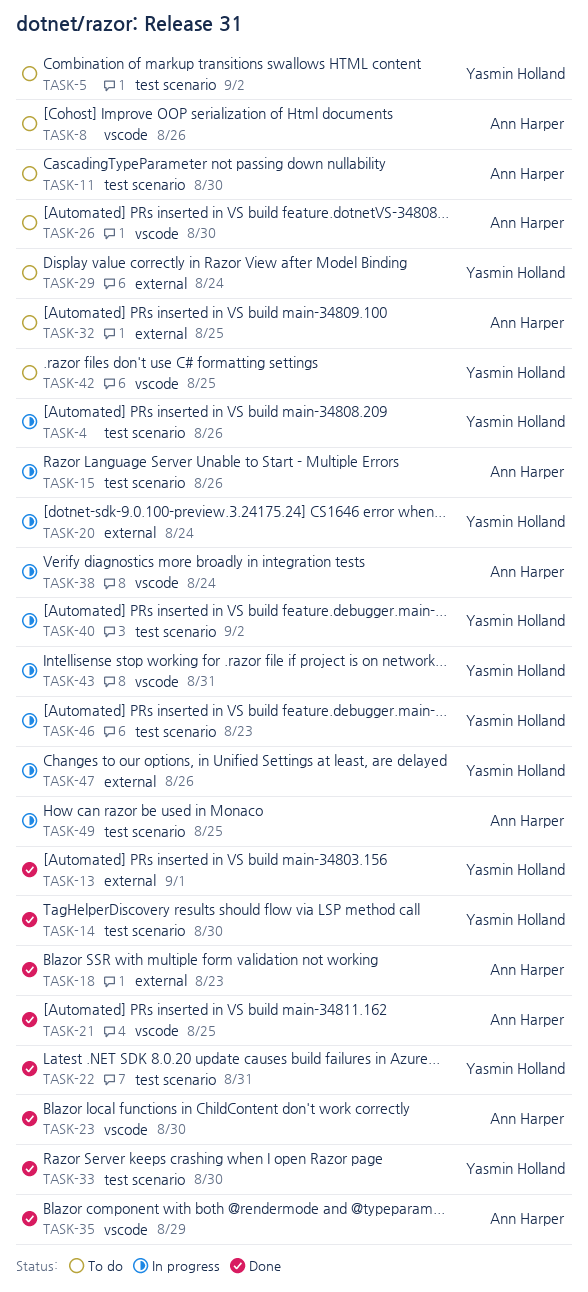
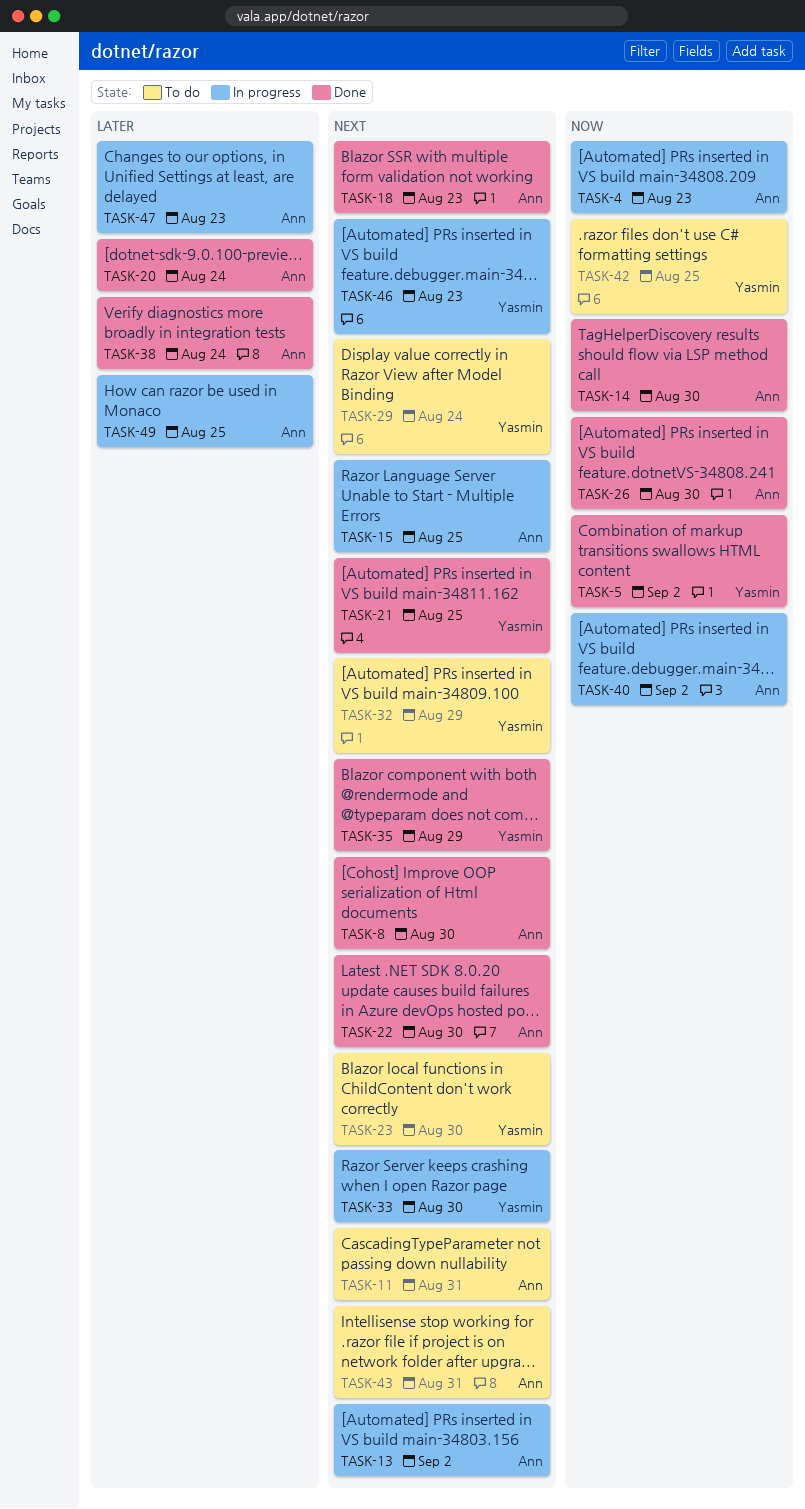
TASK-4, owner: Yasmin Holland -> Ann Harper
TASK-4, due: Aug 26 -> Aug 23
TASK-5, status: To do -> Done
TASK-8, status: To do -> Done
TASK-8, due: Aug 26 -> Aug 30
TASK-11, due: Aug 30 -> Aug 31
TASK-13, status: Done -> In progress
TASK-13, owner: Yasmin Holland -> Ann Harper
TASK-13, due: Sep 1 -> Sep 2
TASK-14, owner: Yasmin Holland -> Ann Harper
TASK-15, due: Aug 26 -> Aug 25
TASK-20, status: In progress -> Done
TASK-20, owner: Yasmin Holland -> Ann Harper
TASK-21, owner: Ann Harper -> Yasmin Holland
TASK-22, owner: Yasmin Holland -> Ann Harper
TASK-22, due: Aug 31 -> Aug 30
TASK-23, status: Done -> To do
TASK-23, owner: Ann Harper -> Yasmin Holland
TASK-26, status: To do -> Done
TASK-32, owner: Ann Harper -> Yasmin Holland
TASK-32, due: Aug 25 -> Aug 29
TASK-33, status: Done -> In progress
TASK-35, owner: Ann Harper -> Yasmin Holland
TASK-38, status: In progress -> Done
TASK-40, owner: Yasmin Holland -> Ann Harper
TASK-43, status: In progress -> To do
TASK-43, owner: Yasmin Holland -> Ann Harper
TASK-47, owner: Yasmin Holland -> Ann Harper
TASK-47, due: Aug 26 -> Aug 23

